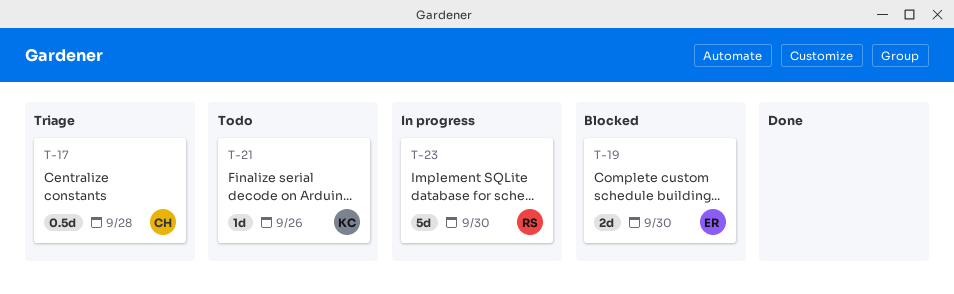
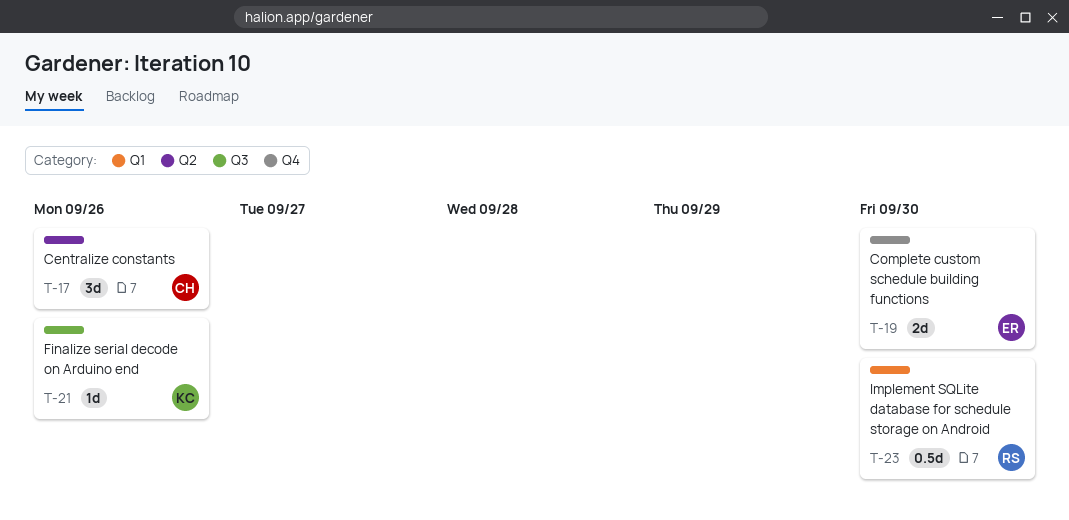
T-17, estimate: 0.5d -> 3d
T-17, due: Sep 28 -> Sep 26
T-23, estimate: 5d -> 0.5d

